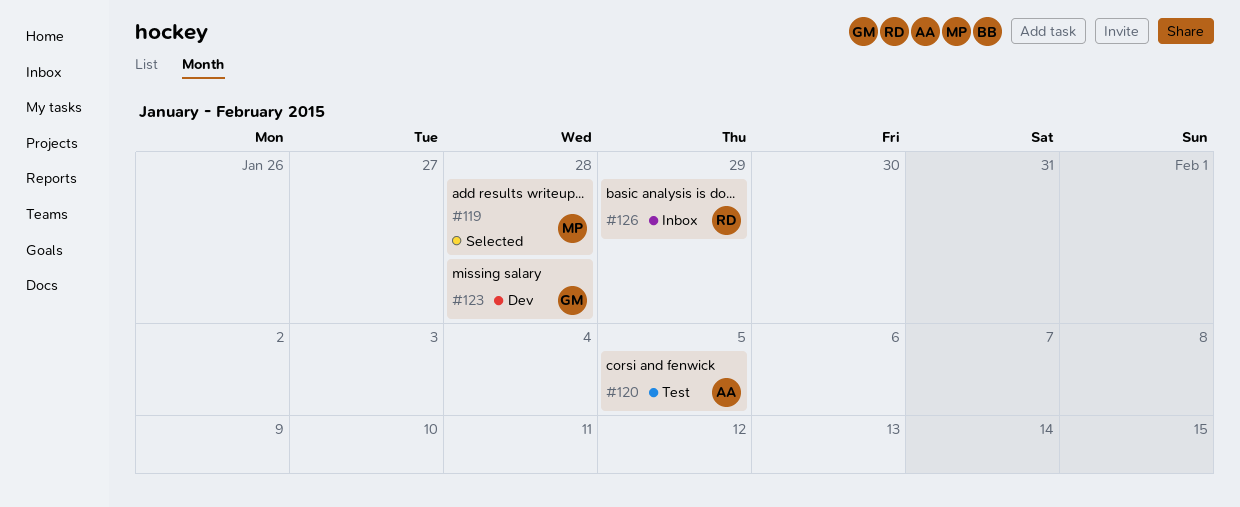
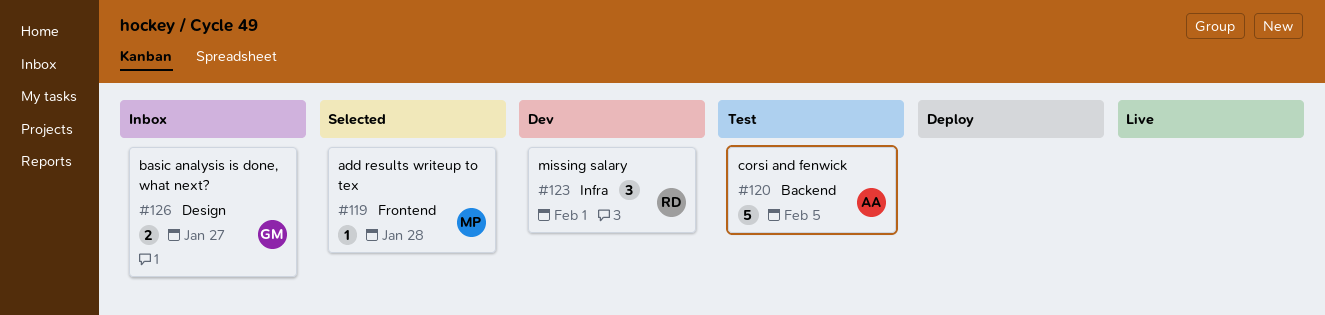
#123, owner: GM -> RD
#123, due: Jan 28 -> Feb 1
#126, owner: RD -> GM
#126, due: Jan 29 -> Jan 27

